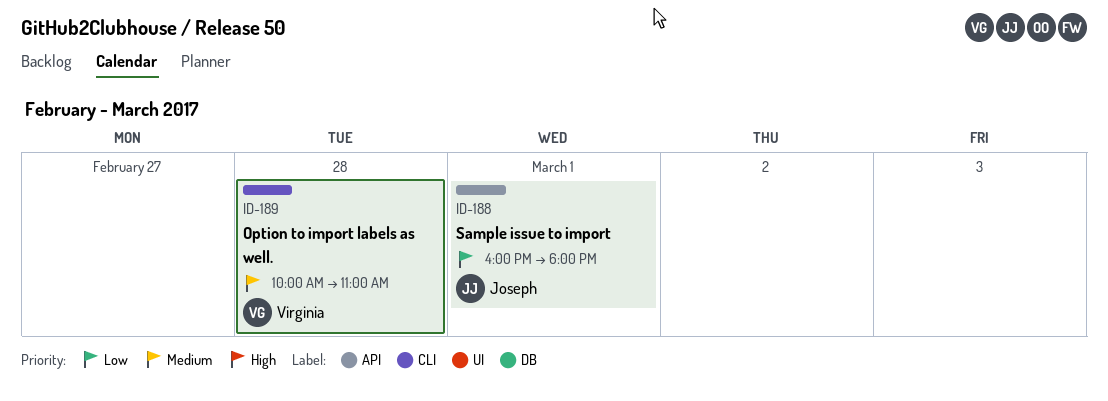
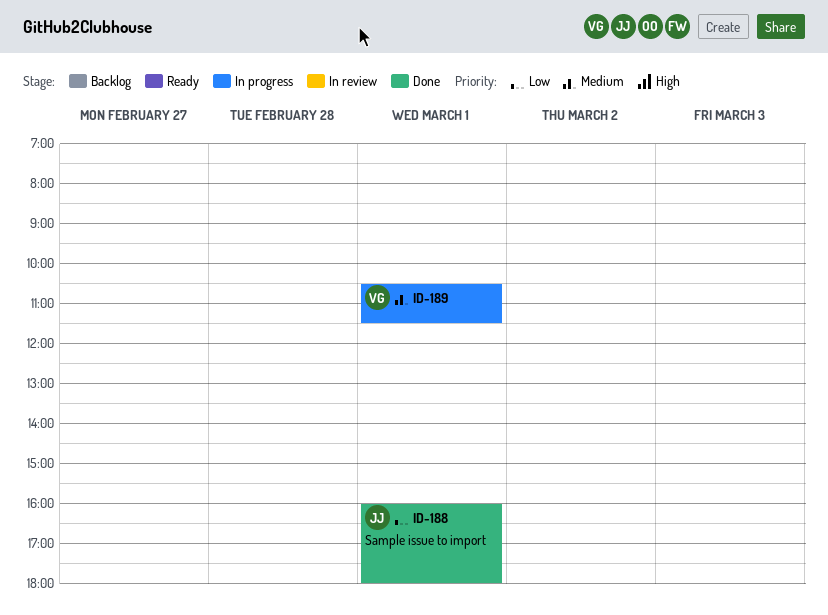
ID-189, day: Feb 28 -> Mar 1
ID-189, begins: 10:00 -> 10:30
ID-189, ends: 11:00 -> 11:30

